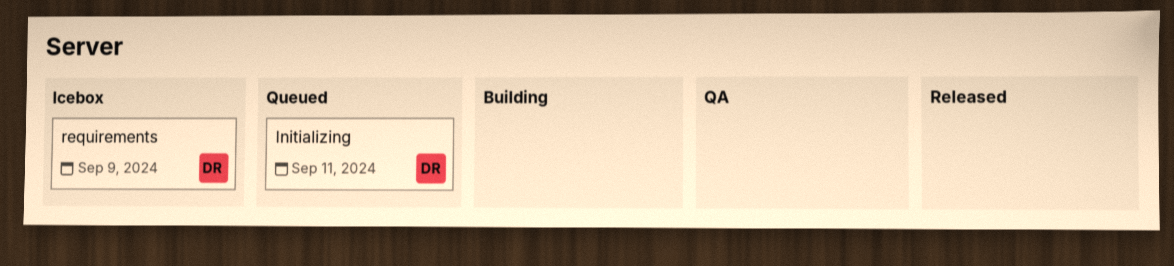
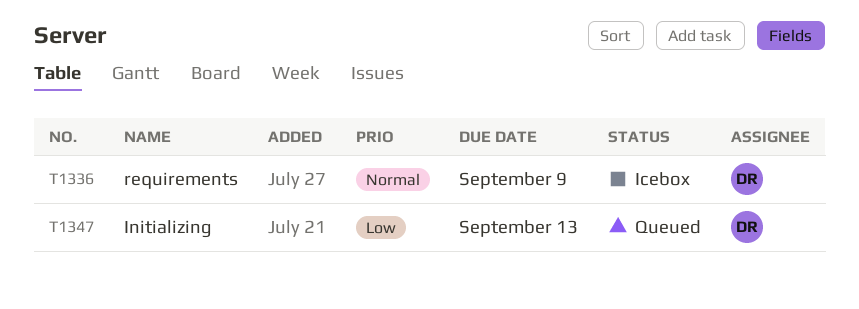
Initializing, due: Sep 11 -> Sep 13

